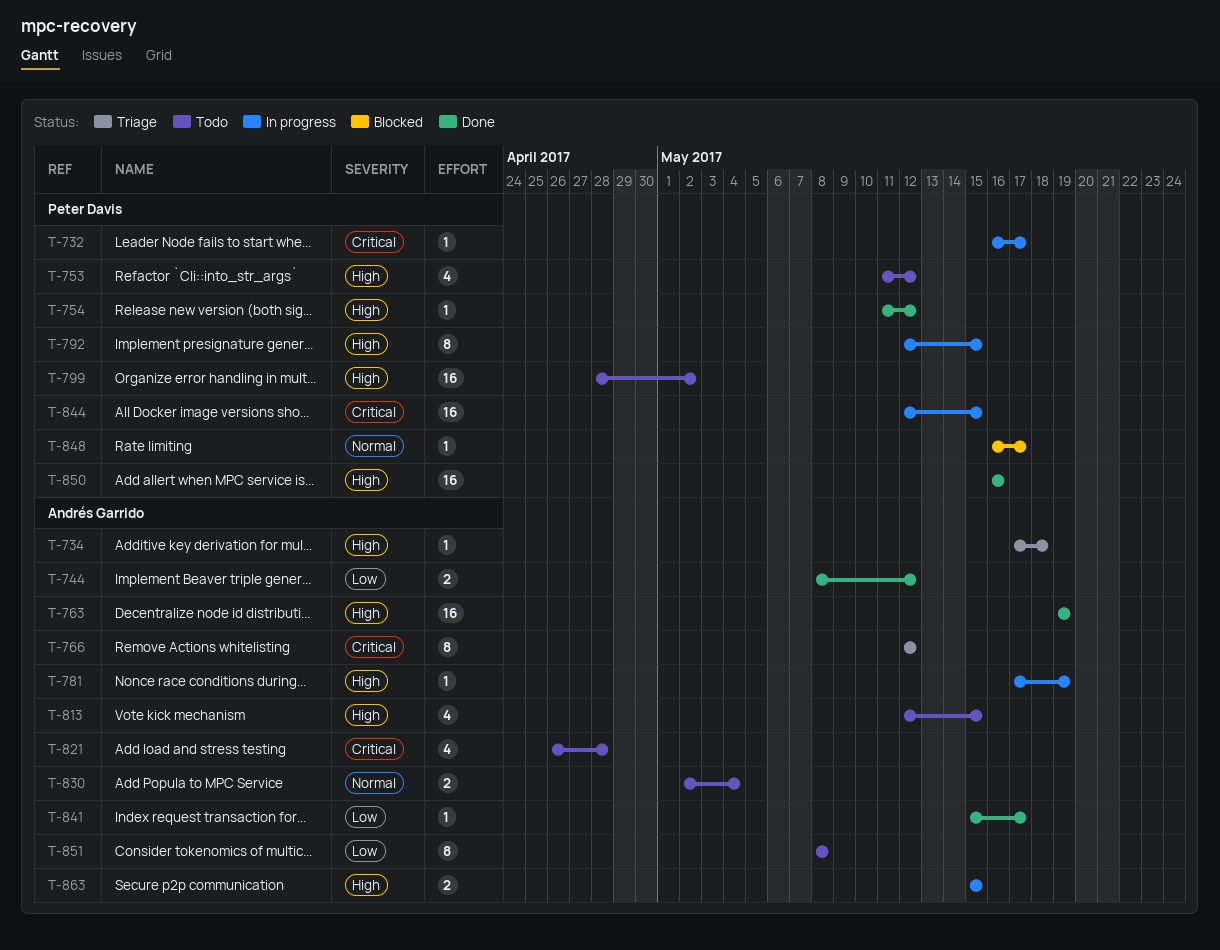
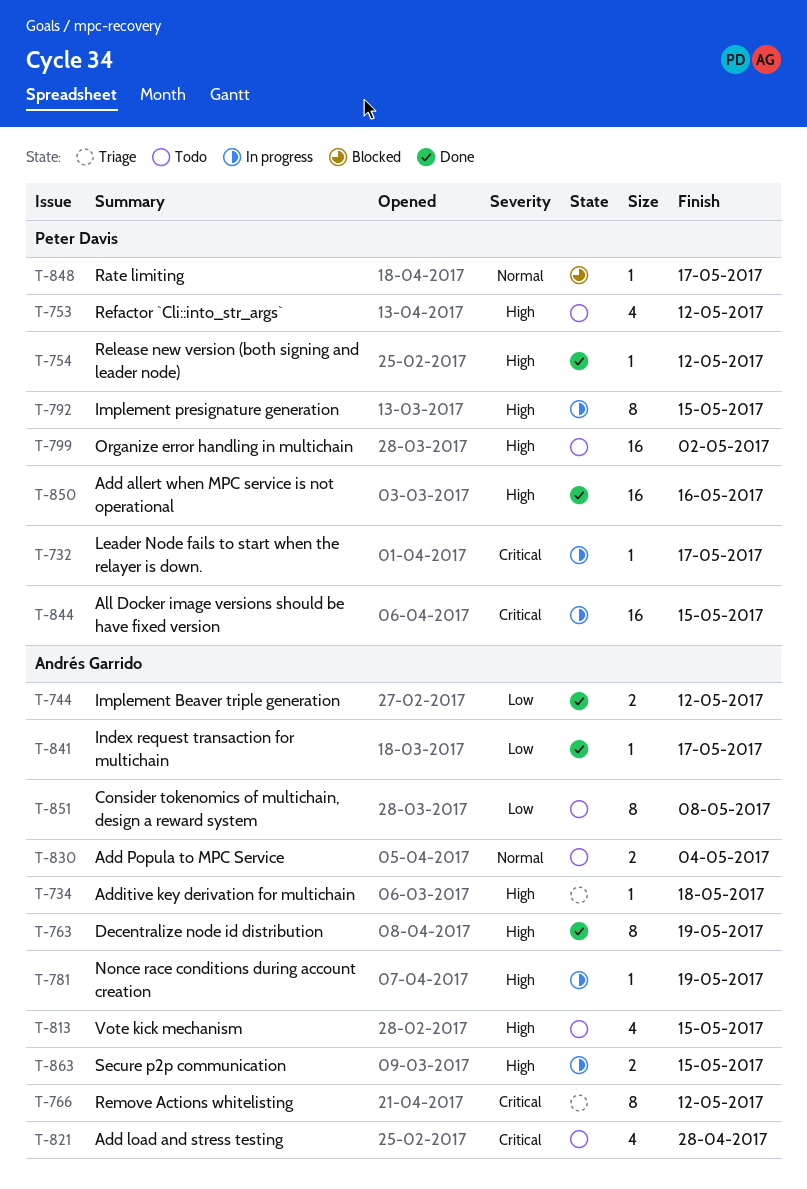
T-763, estimate: 16 -> 8

